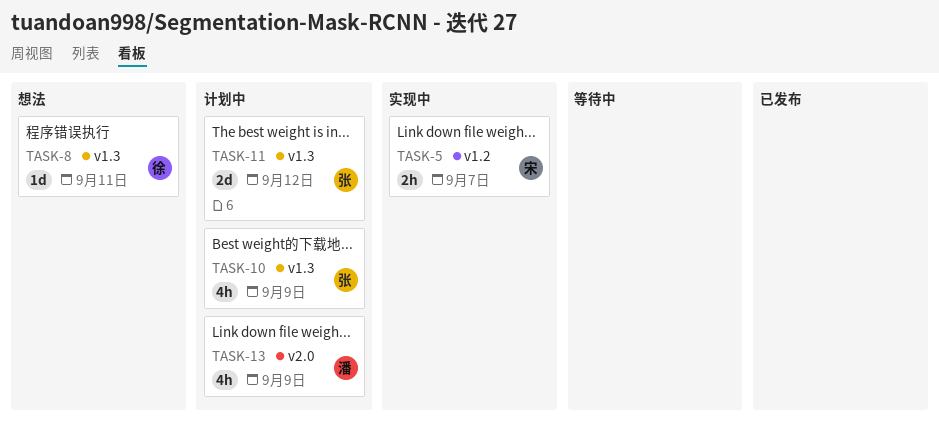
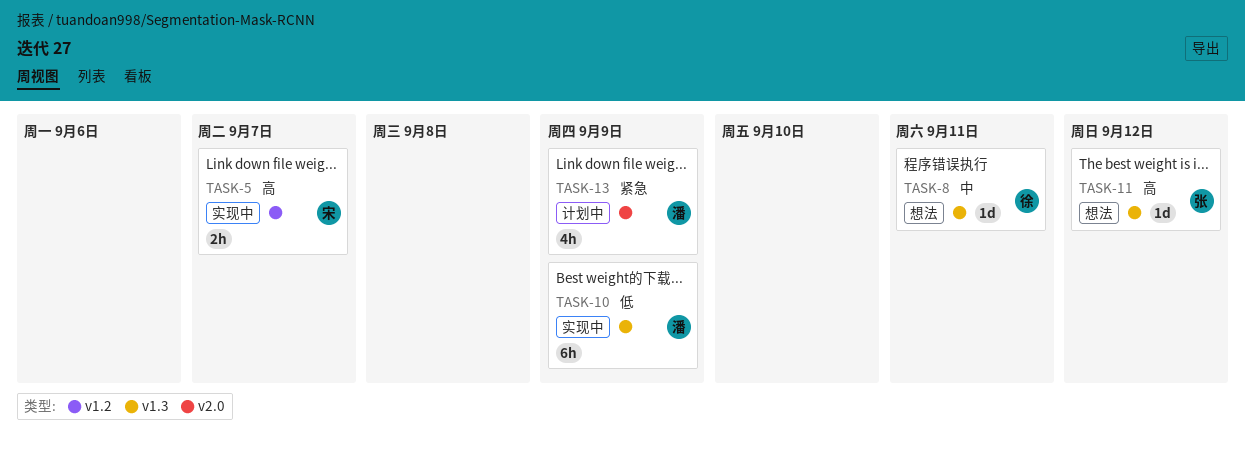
TASK-10, status: 计划中 -> 实现中
TASK-10, owner: 张 -> 潘
TASK-10, estimate: 4h -> 6h
TASK-11, status: 计划中 -> 想法
TASK-11, estimate: 2d -> 1d

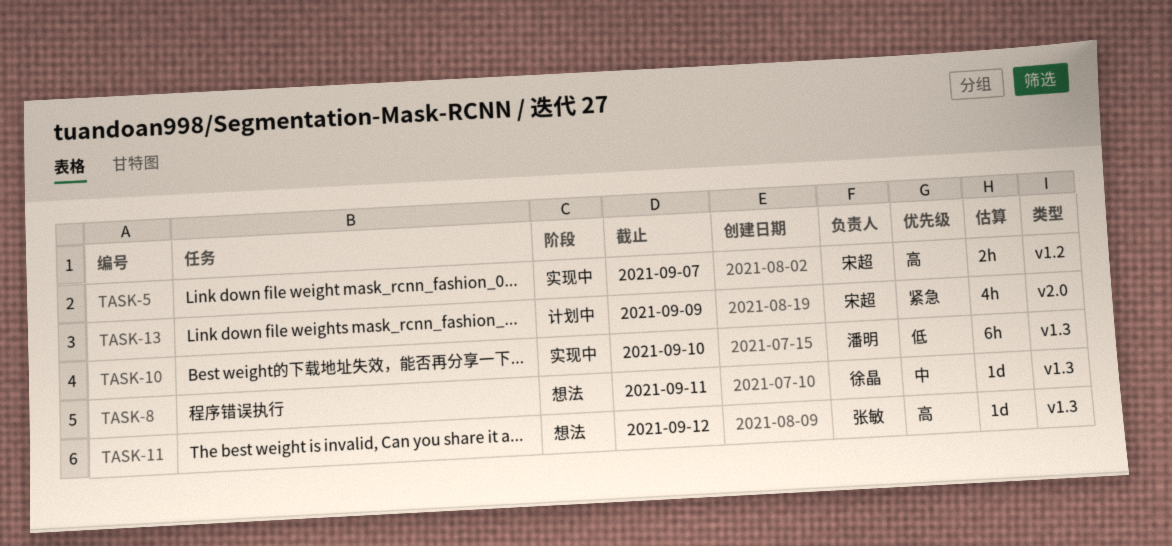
TASK-10, due: Sep 9 -> Sep 10
TASK-13, owner: 潘明 -> 宋超

